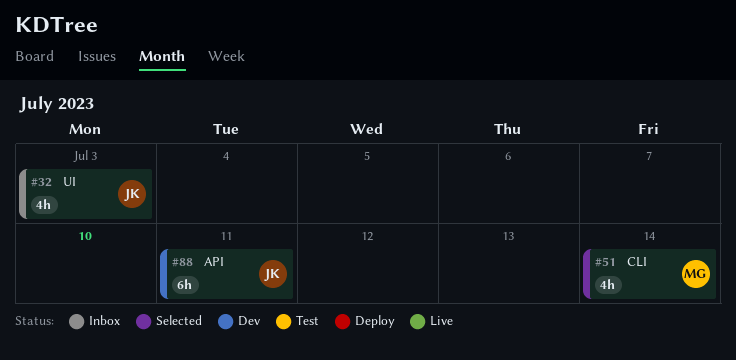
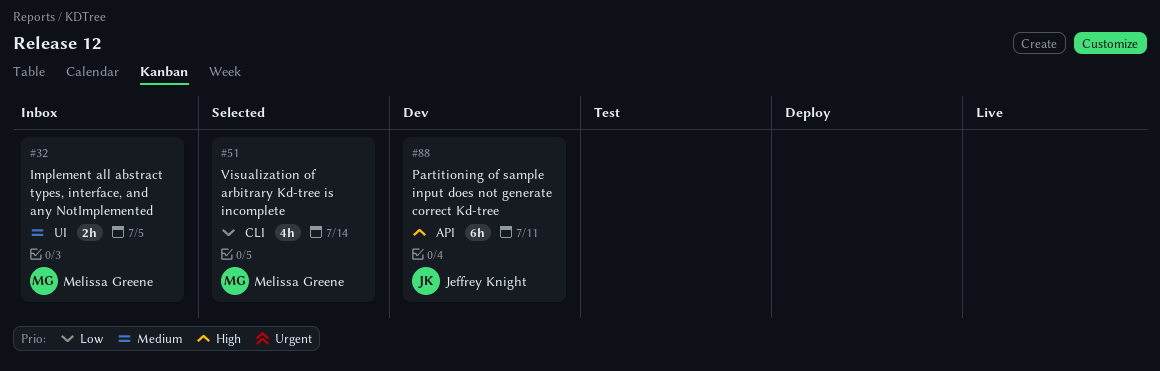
#32, owner: Jeffrey Knight -> Melissa Greene
#32, estimate: 4h -> 2h
#32, due: Jul 3 -> Jul 5

